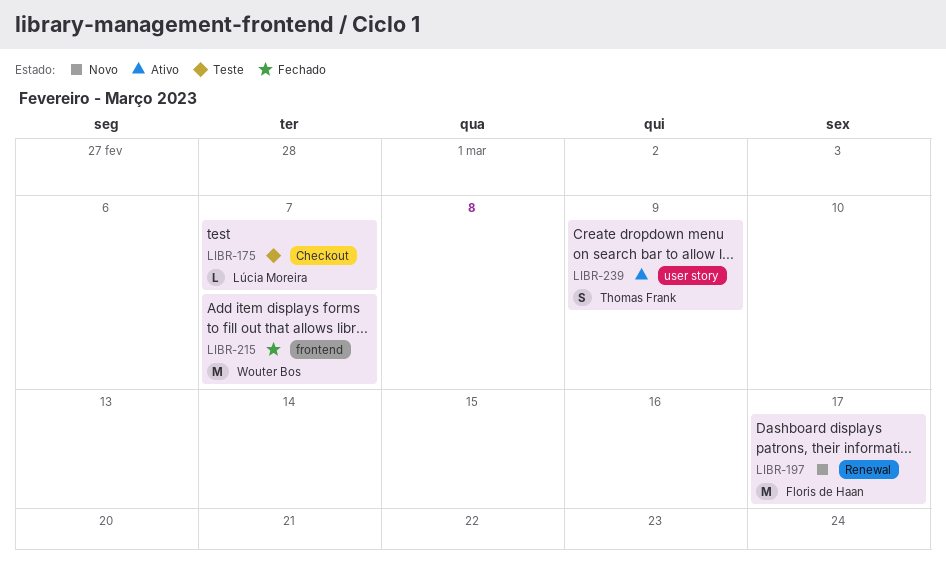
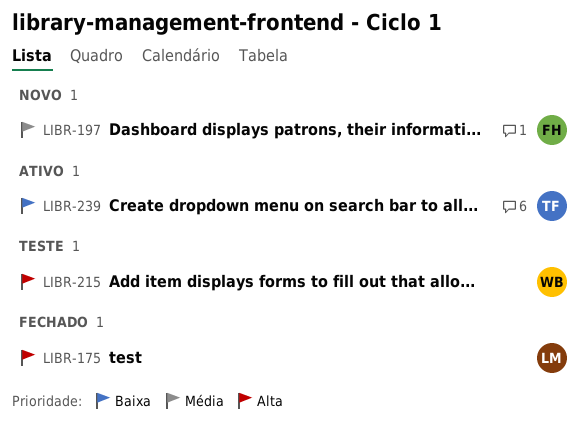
LIBR-175, status: Teste -> Fechado
LIBR-215, status: Fechado -> Teste

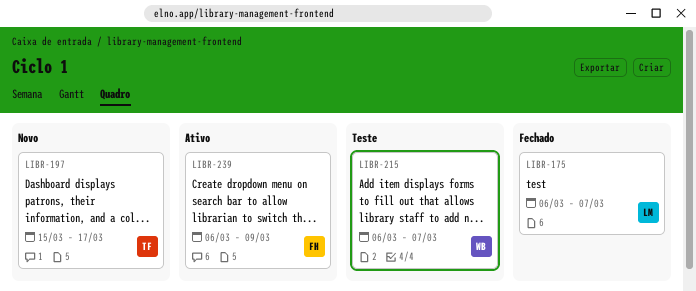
LIBR-197, owner: FH -> TF
LIBR-239, owner: TF -> FH

